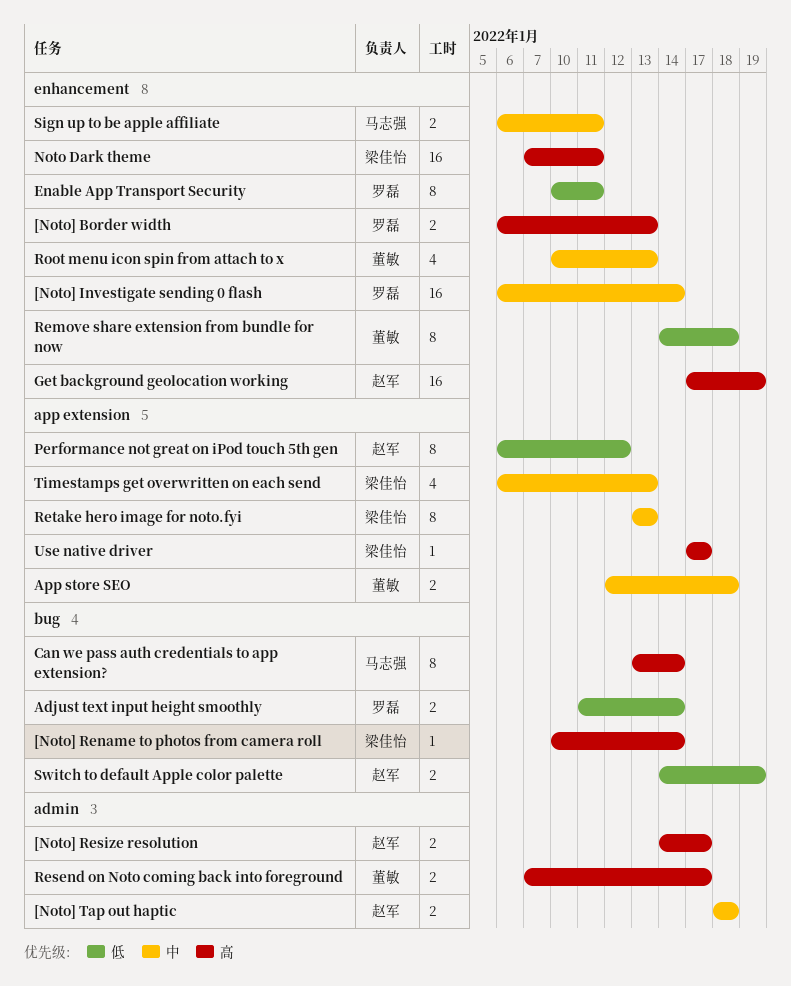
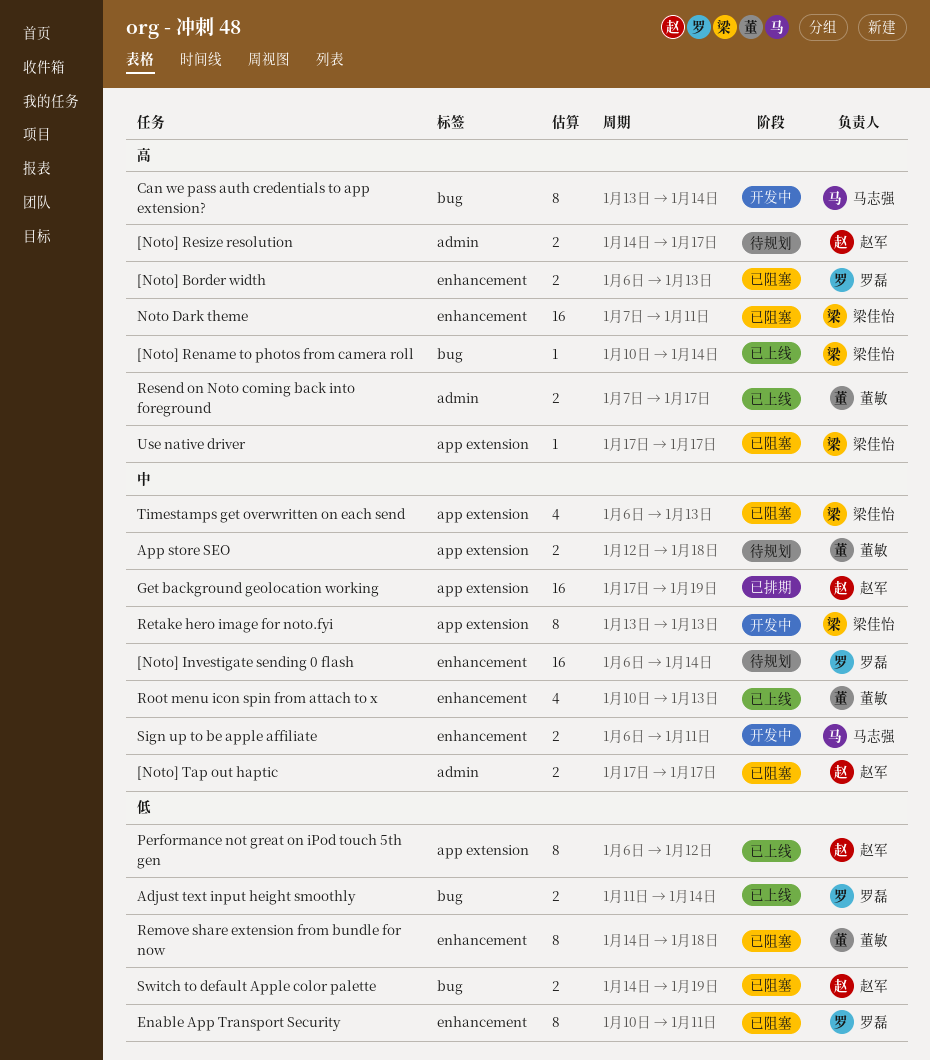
[Noto] Tap out haptic, start: Jan 18 -> Jan 17
[Noto] Tap out haptic, due: Jan 18 -> Jan 17
Get background geolocation working, priority: 高 -> 中
Get background geolocation working, label: enhancement -> app extension

